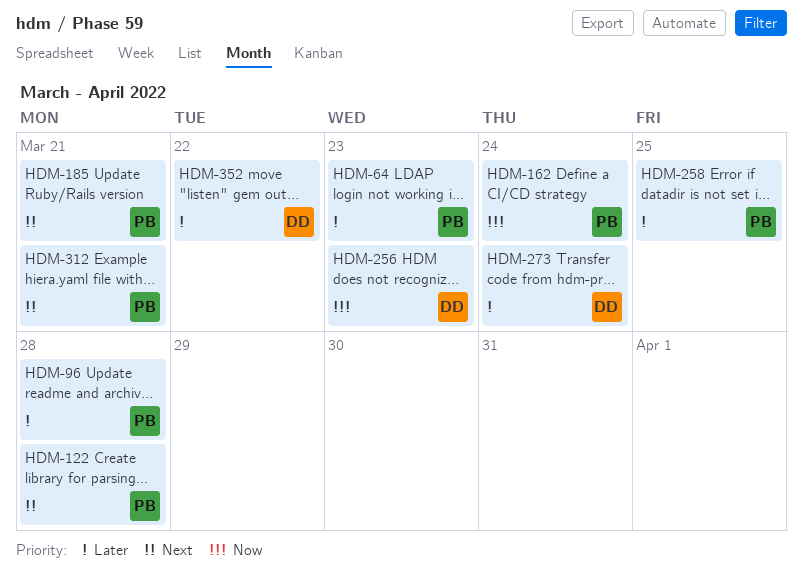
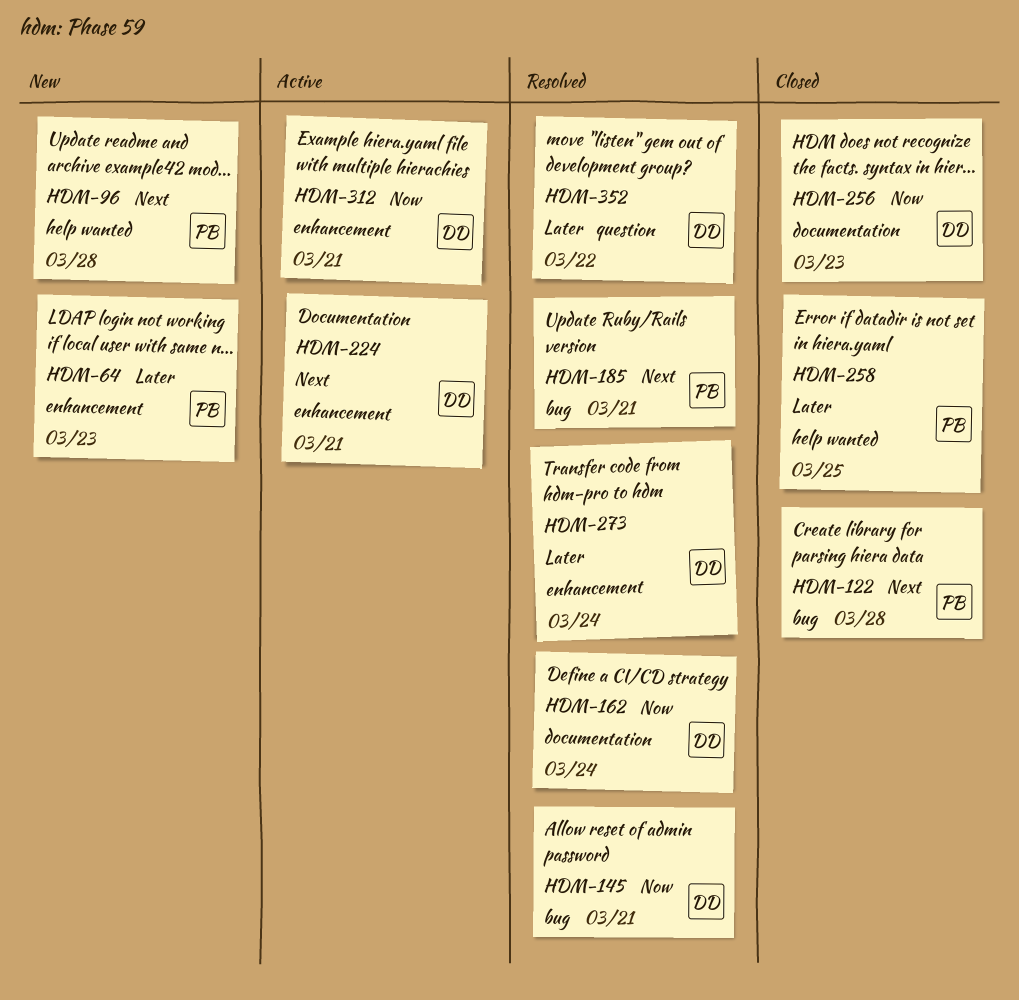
HDM-96, priority: Later -> Next
HDM-145: none -> present
HDM-162, owner: PB -> DD
HDM-224: none -> present
HDM-312, owner: PB -> DD
HDM-312, priority: Next -> Now

